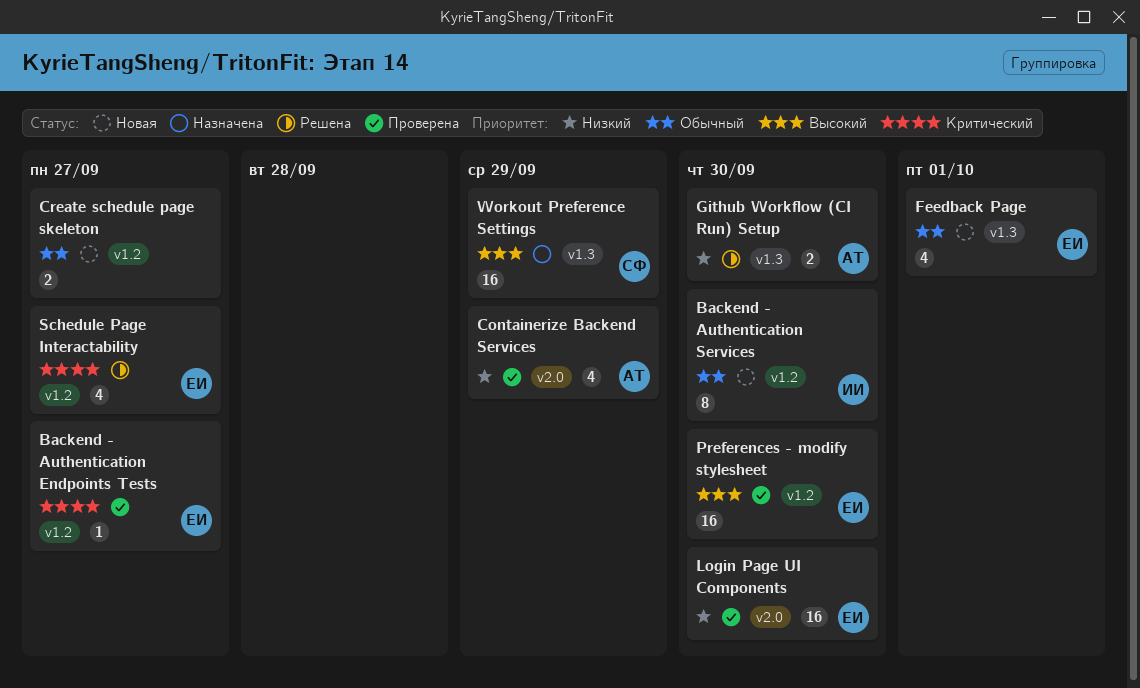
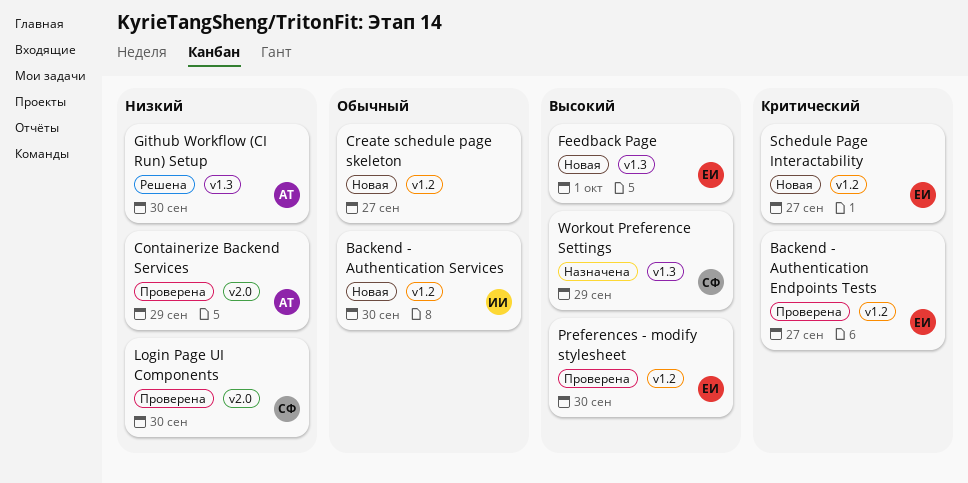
Feedback Page, priority: Обычный -> Высокий
Login Page UI Components, owner: ЕИ -> СФ
Schedule Page Interactability, status: Решена -> Новая

